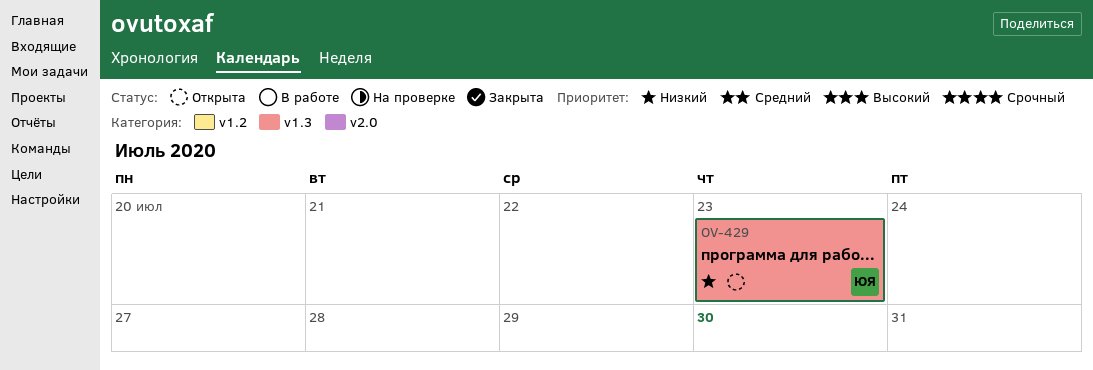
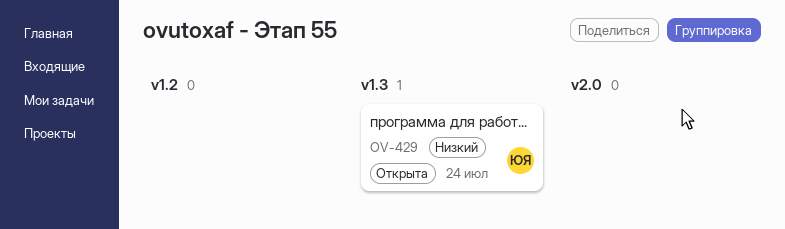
OV-429, due: Jul 23 -> Jul 24

